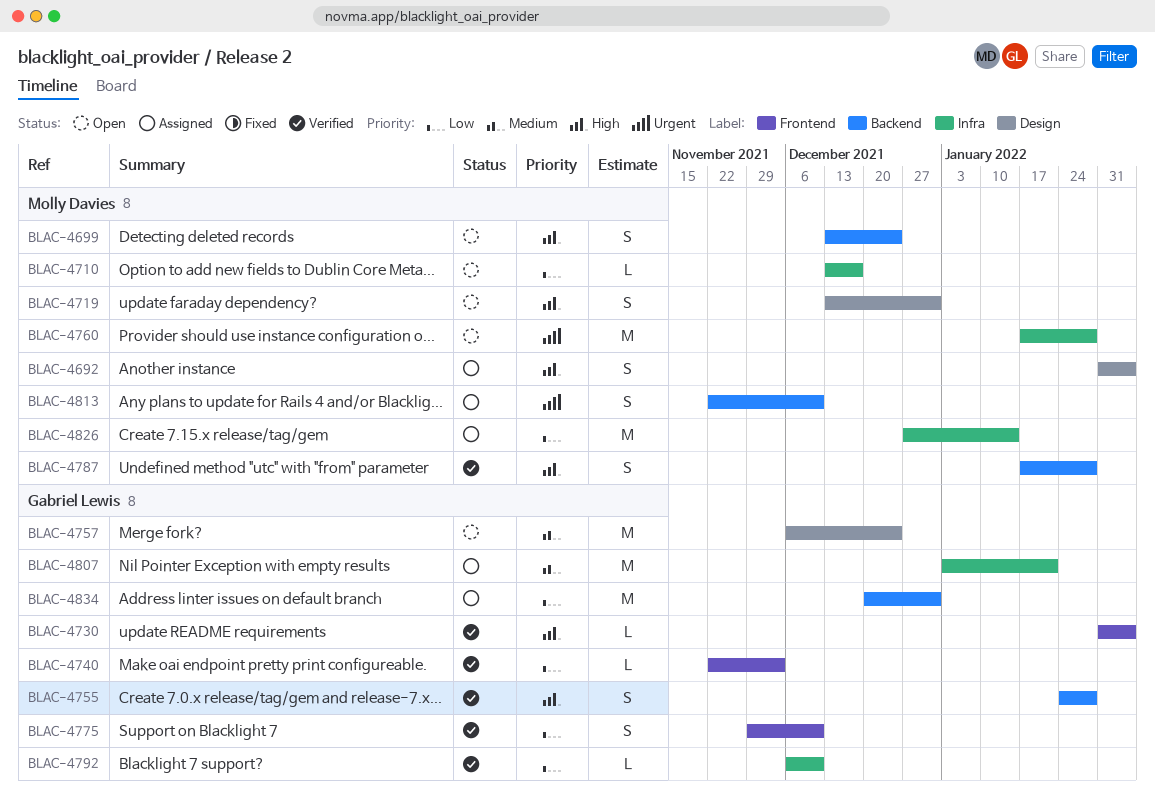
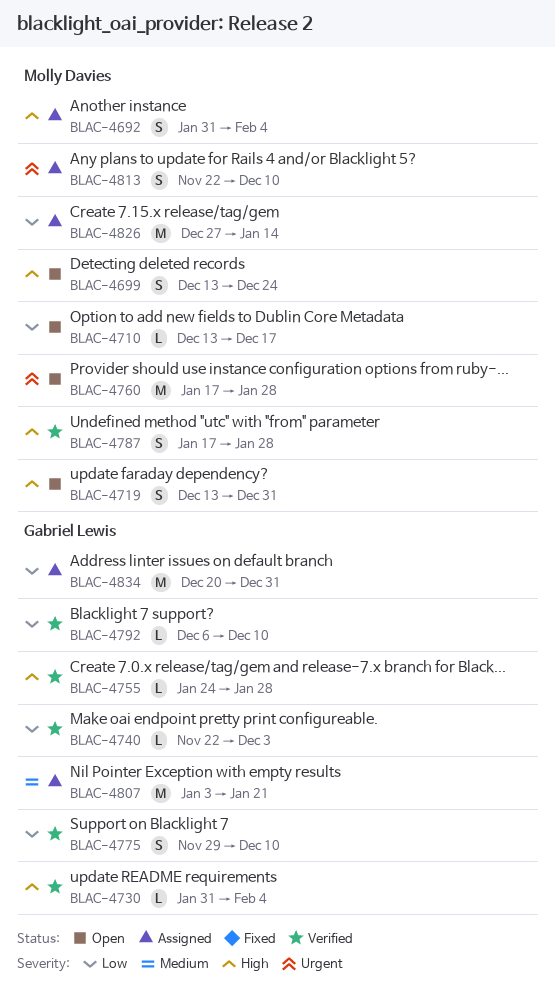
BLAC-4755, estimate: S -> L
BLAC-4757: present -> none

